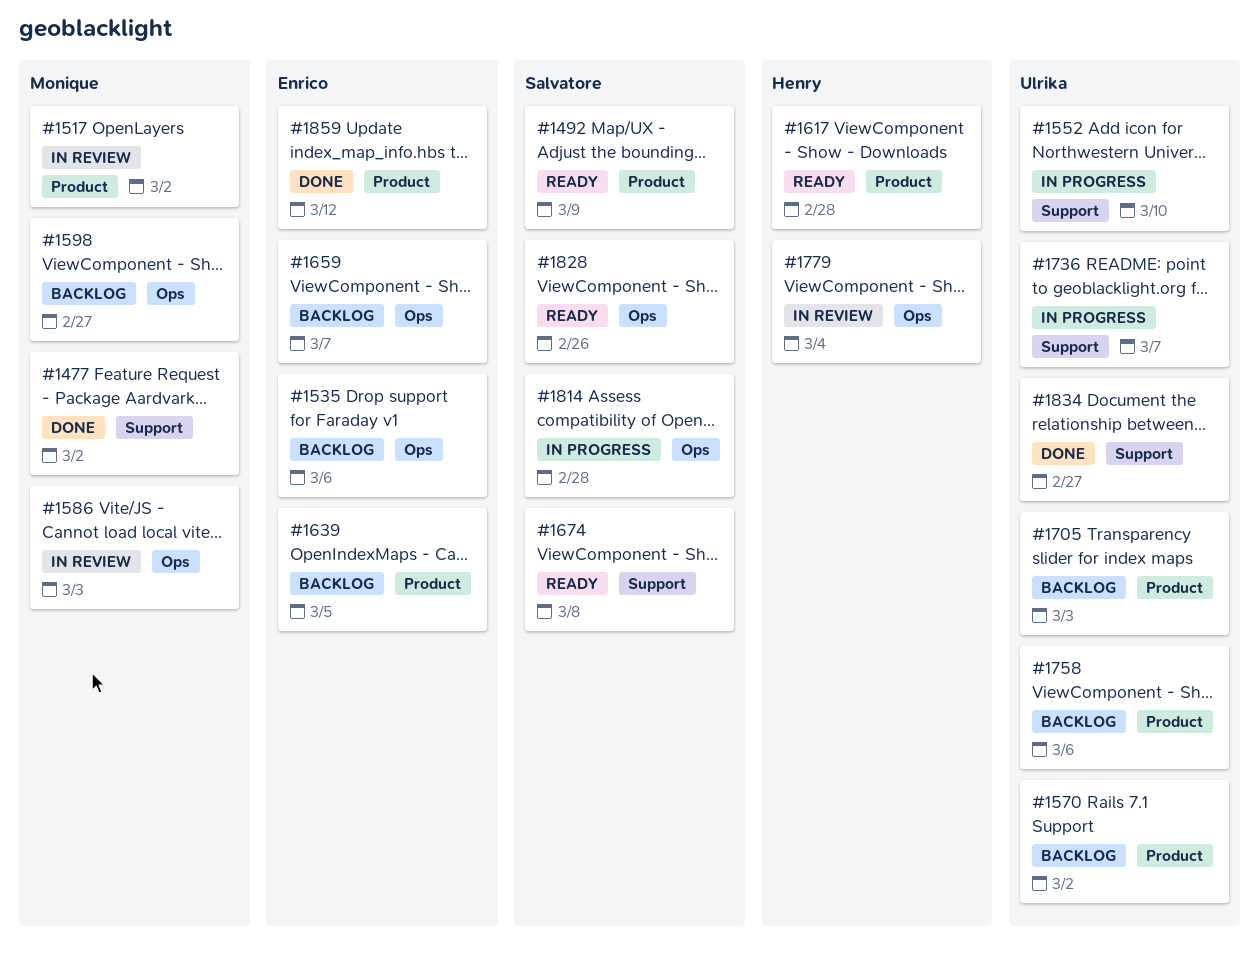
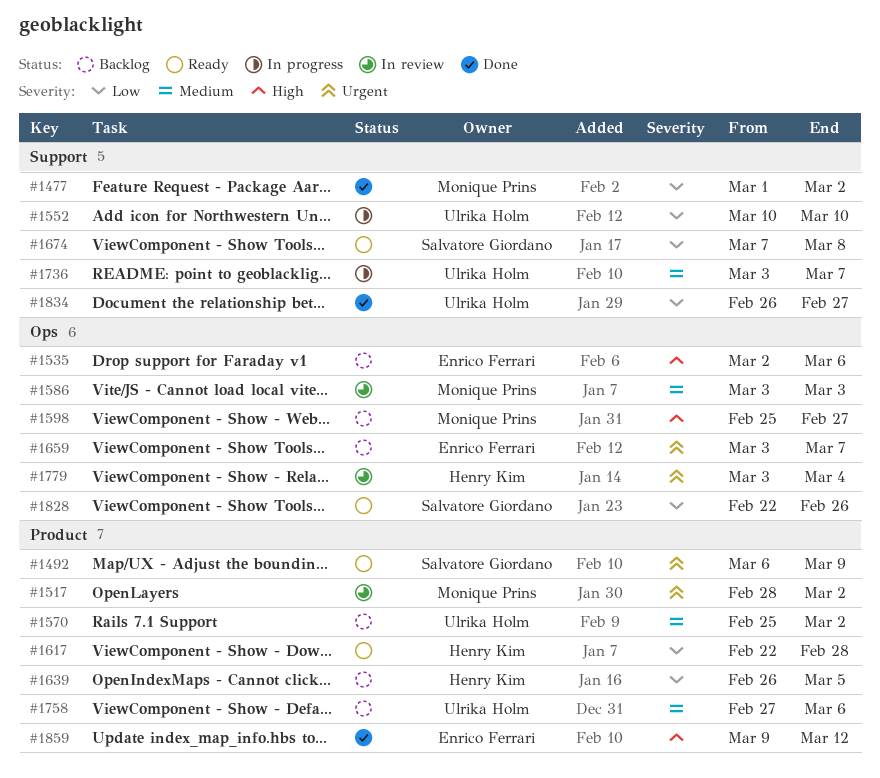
#1639, owner: Enrico Ferrari -> Henry Kim
#1705: present -> none
#1814: present -> none

